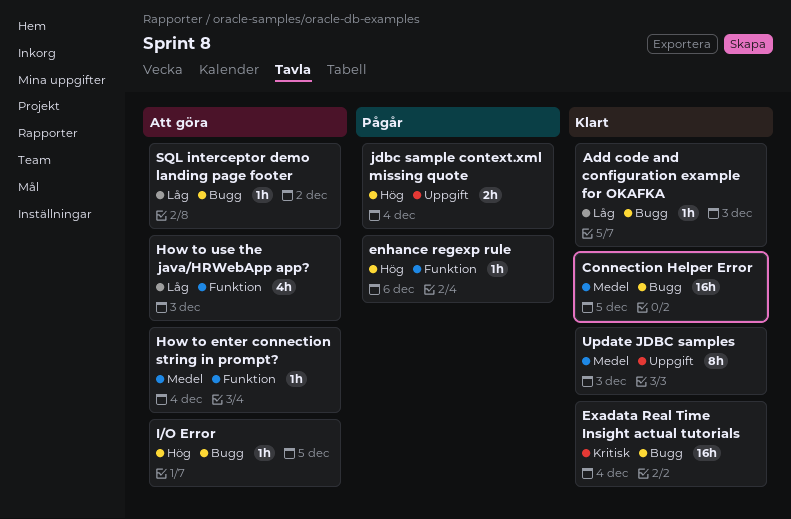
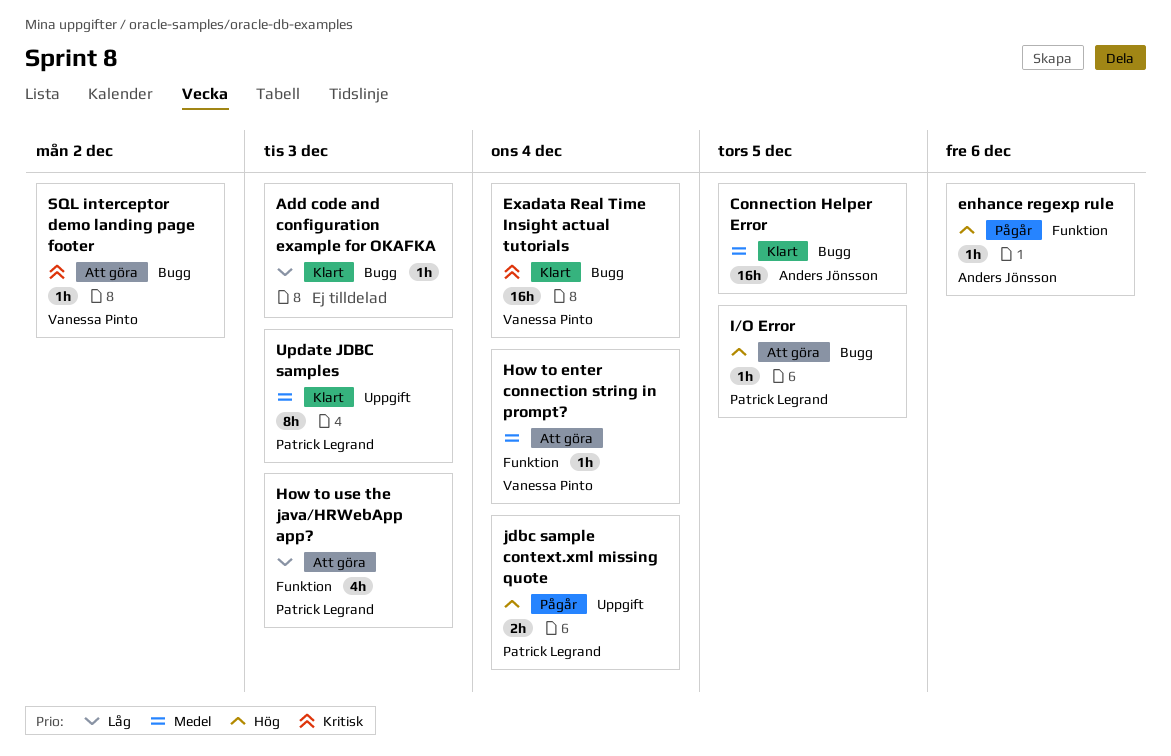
SQL interceptor demo landing page footer, priority: Låg -> Kritisk

